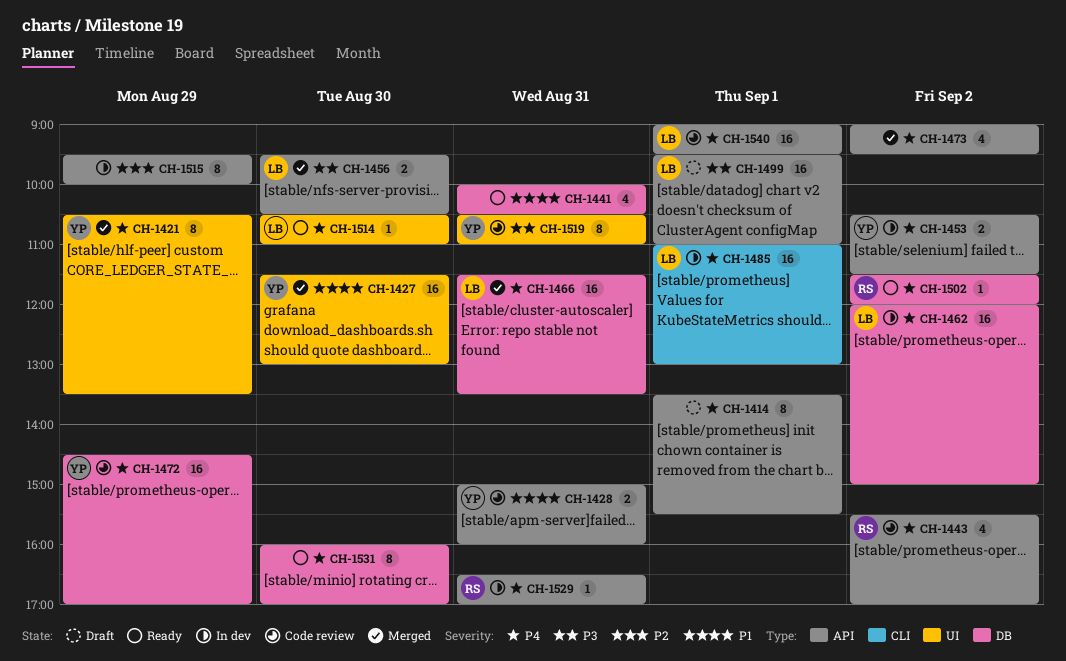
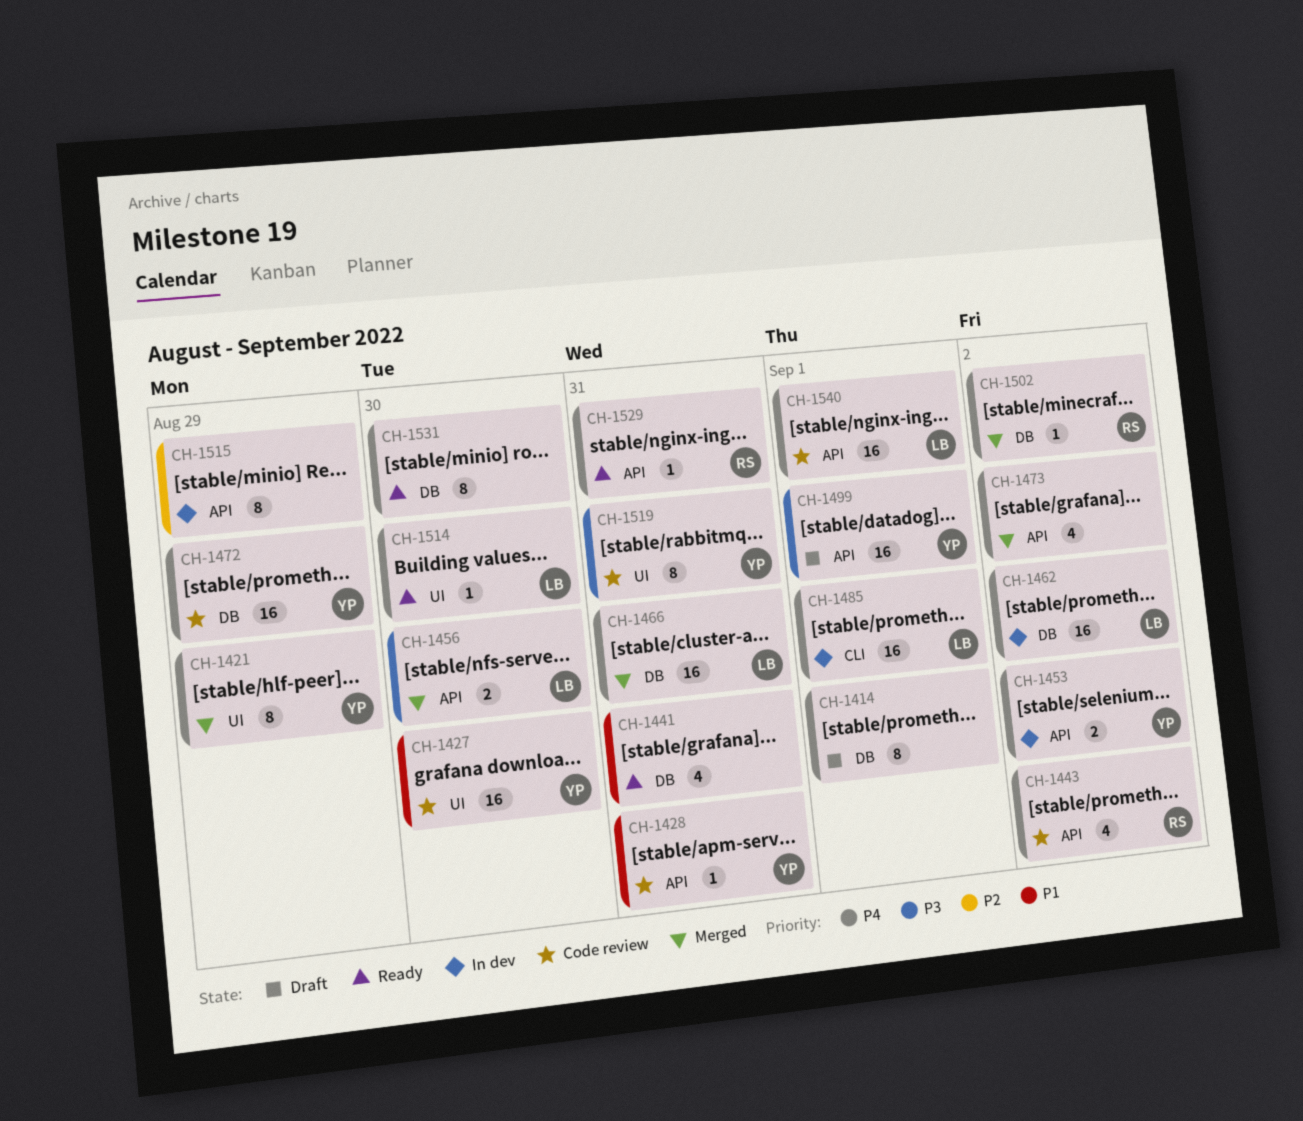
CH-1414, label: API -> DB
CH-1427, status: Merged -> Code review
CH-1428, estimate: 2 -> 1
CH-1499, owner: LB -> YP
CH-1502, status: Ready -> Merged
CH-1529, status: In dev -> Ready

